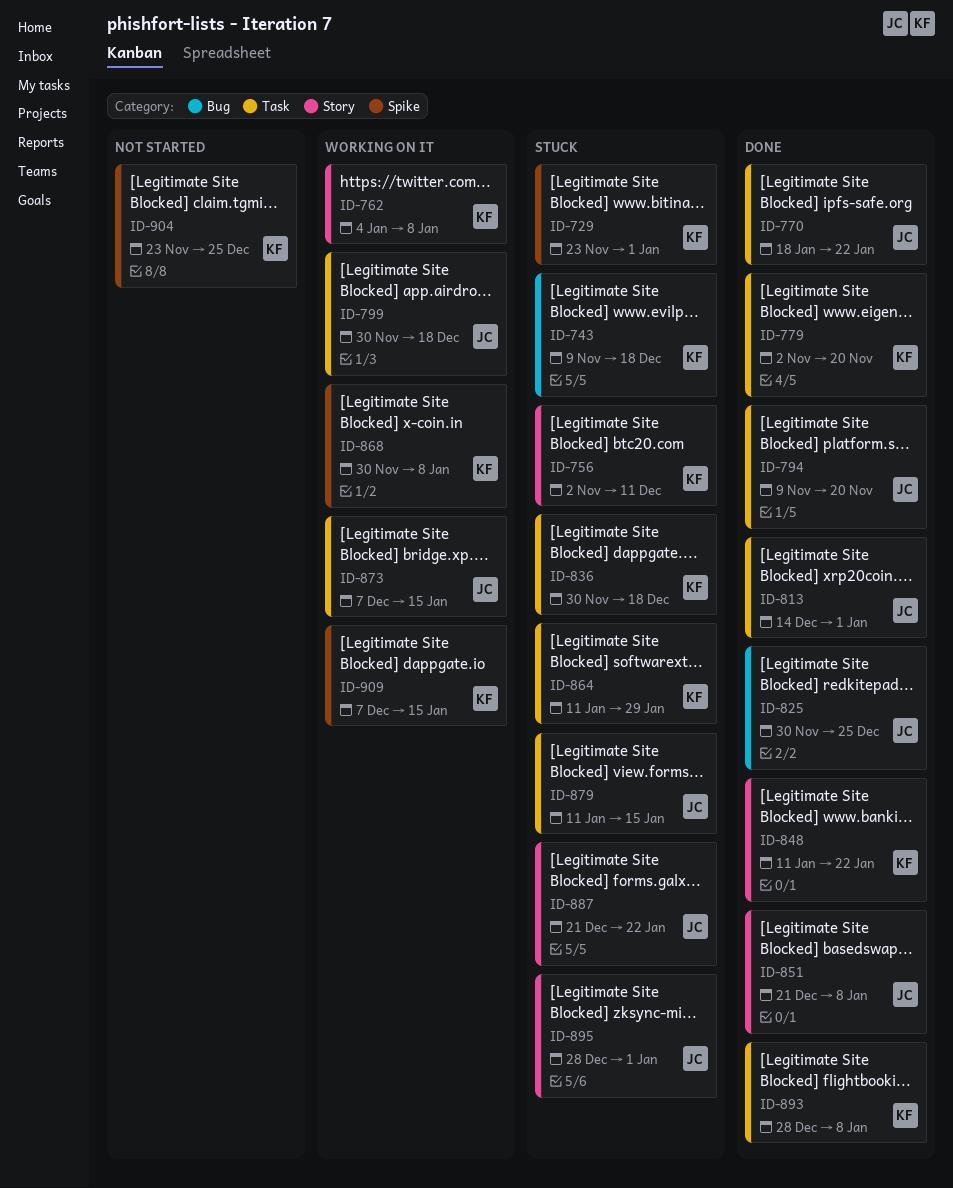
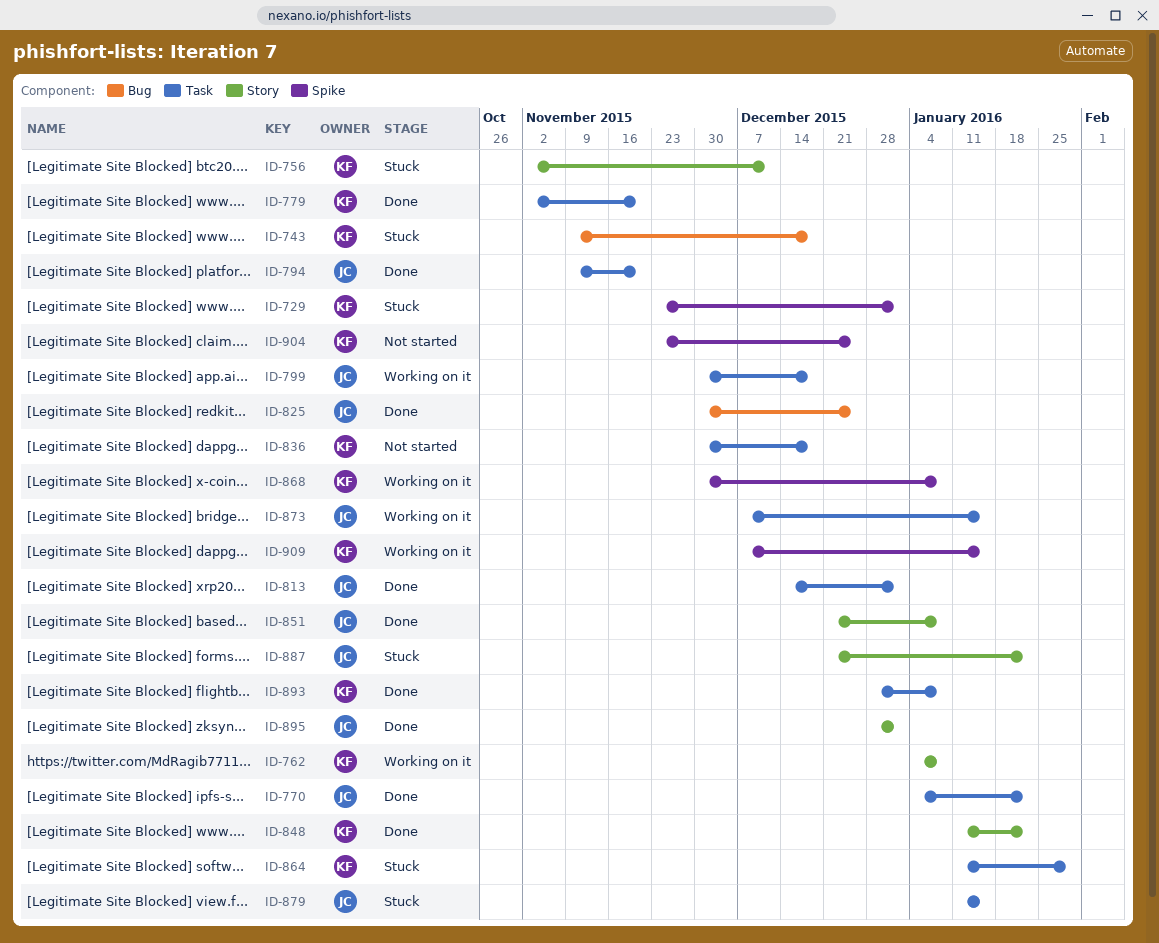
ID-770, start: Jan 18 -> Jan 4
ID-836, status: Stuck -> Not started
ID-895, status: Stuck -> Done

